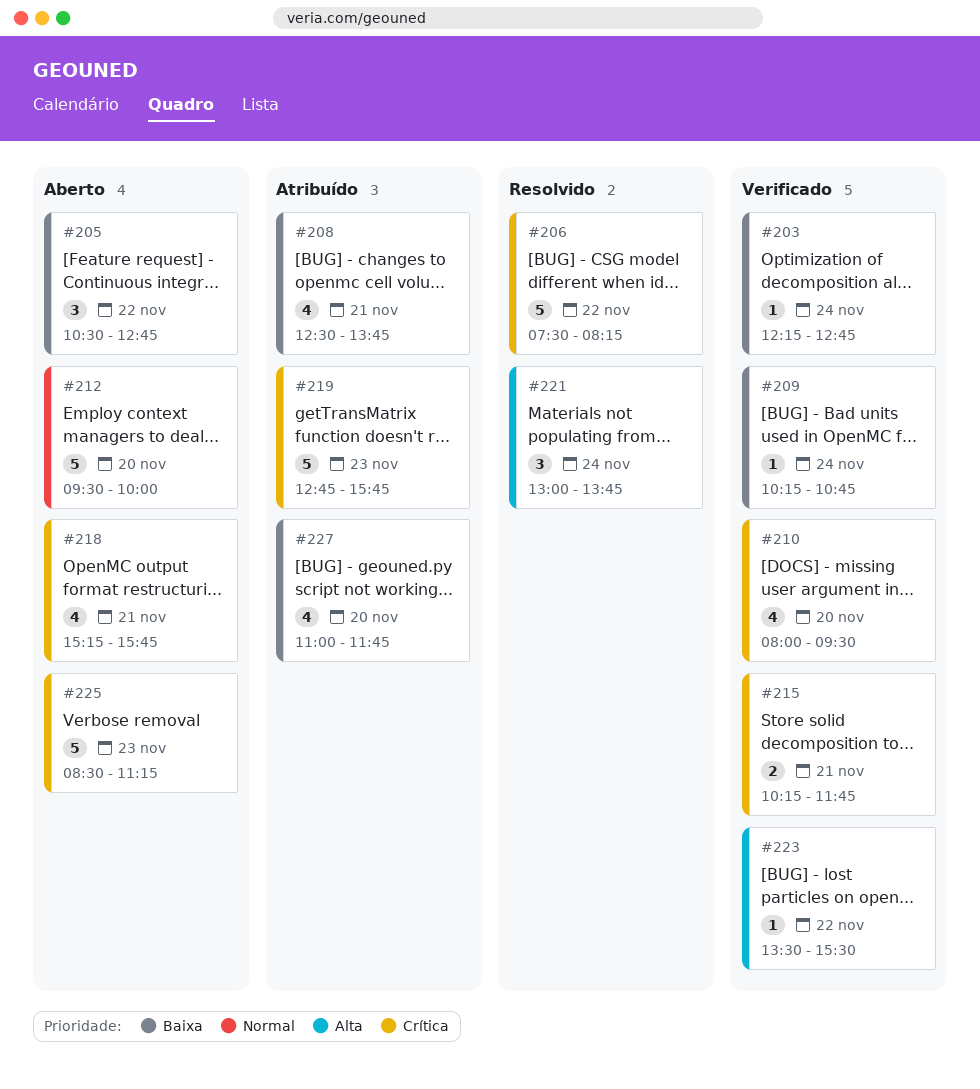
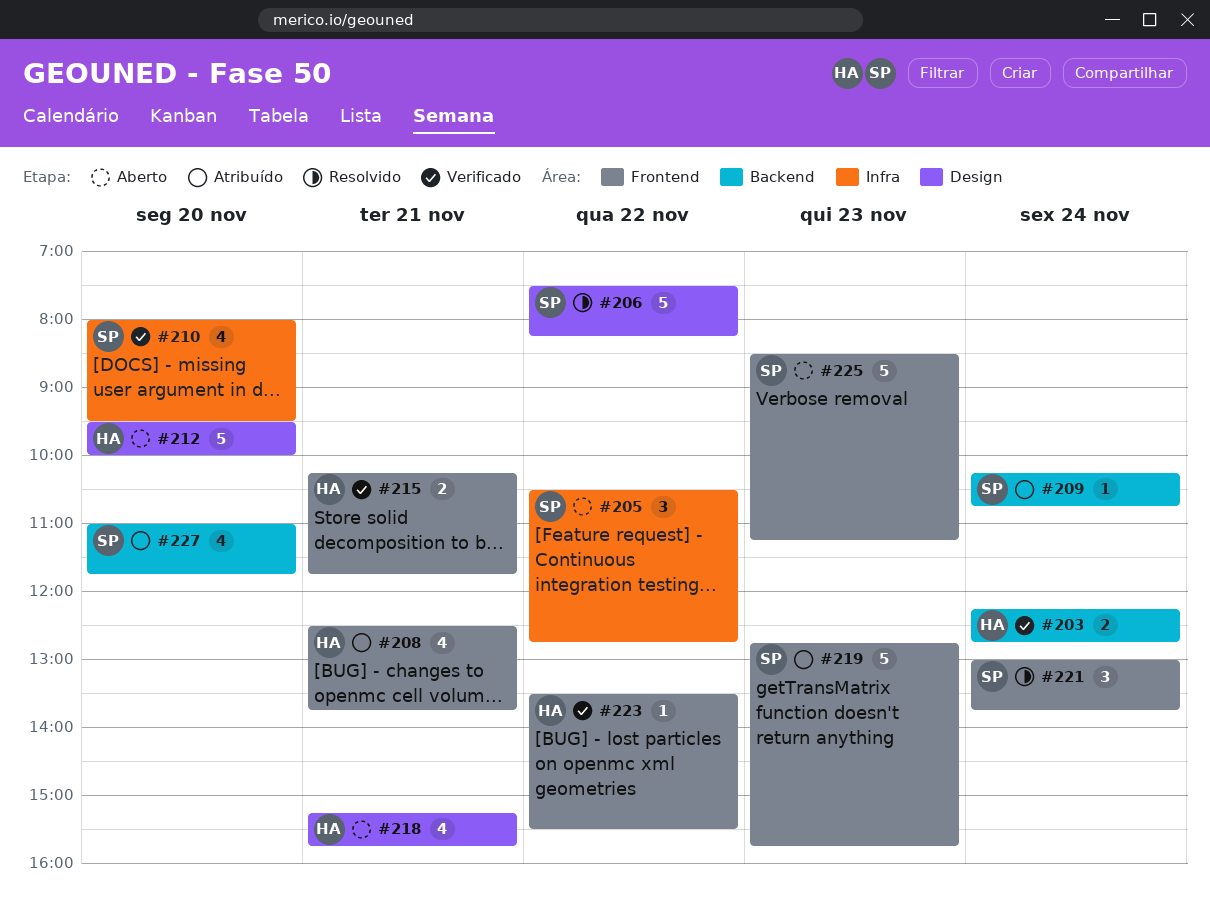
#203, estimate: 1 -> 2
#209, status: Verificado -> Atribuído

